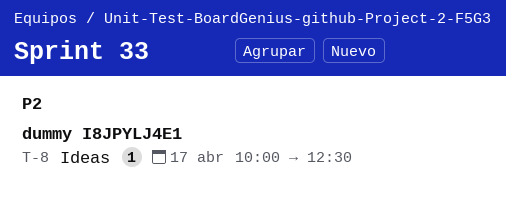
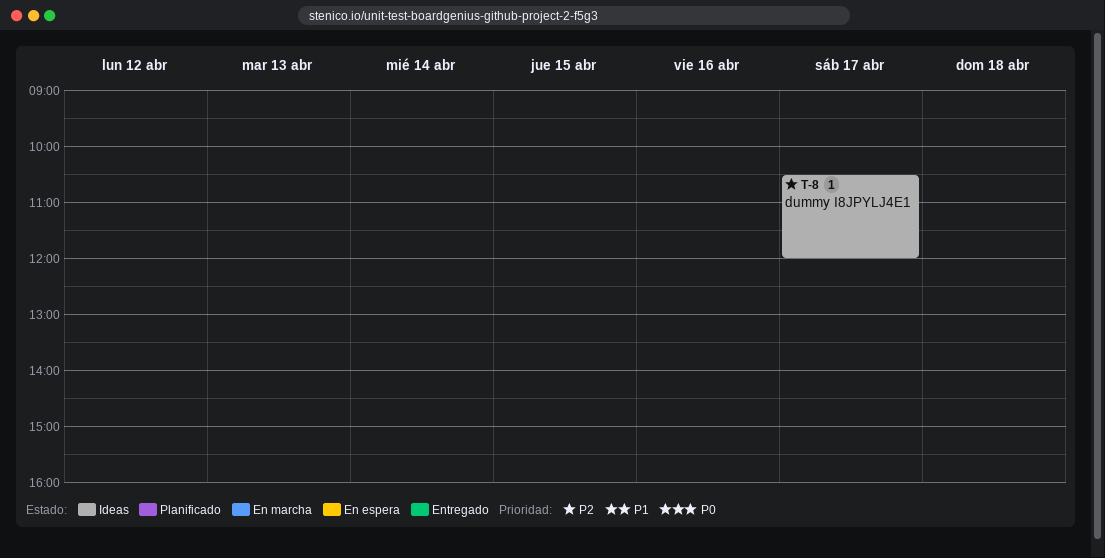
T-8, begins: 10:00 -> 10:30
T-8, ends: 12:30 -> 12:00

